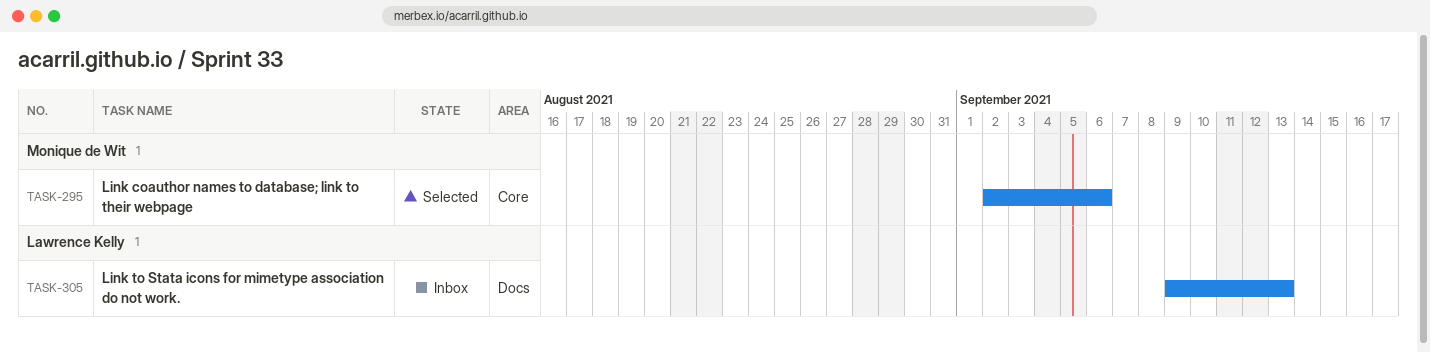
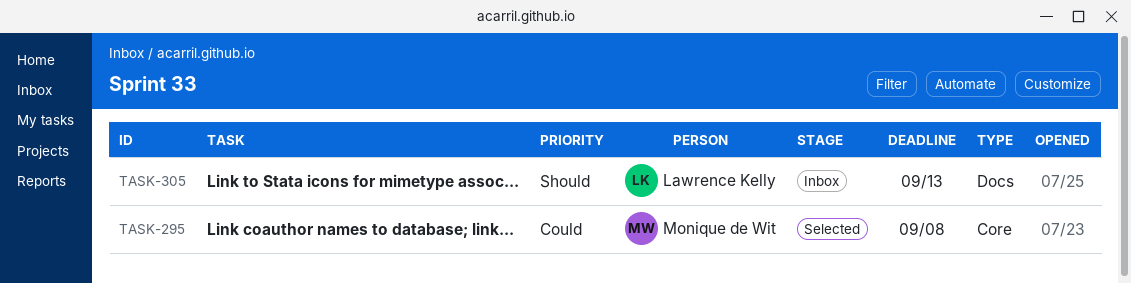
TASK-295, due: Sep 6 -> Sep 8

